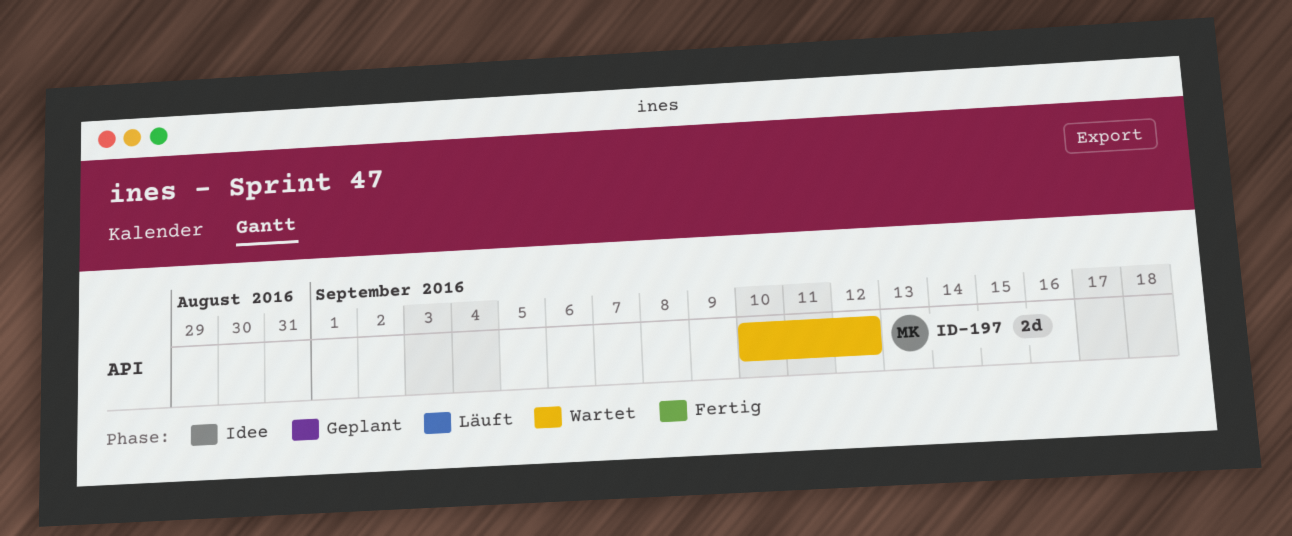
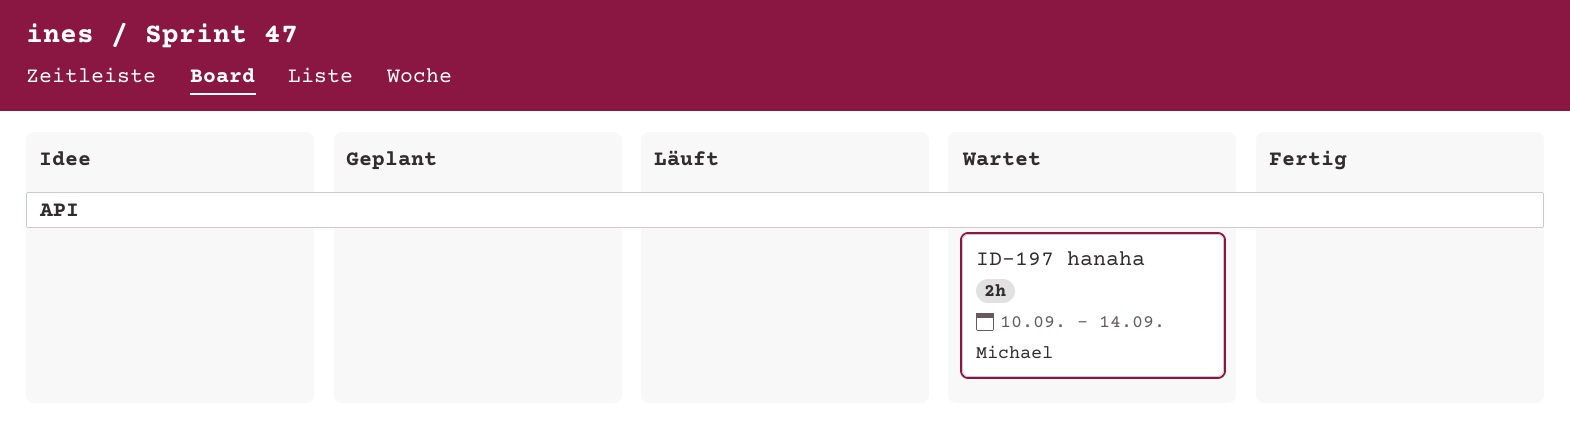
ID-197, estimate: 2d -> 2h
ID-197, due: Sep 12 -> Sep 14

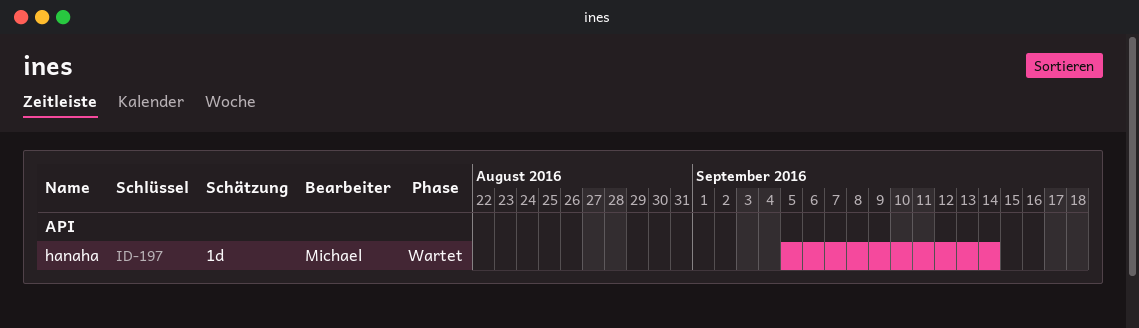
ID-197, estimate: 2h -> 1d
ID-197, start: Sep 10 -> Sep 5

